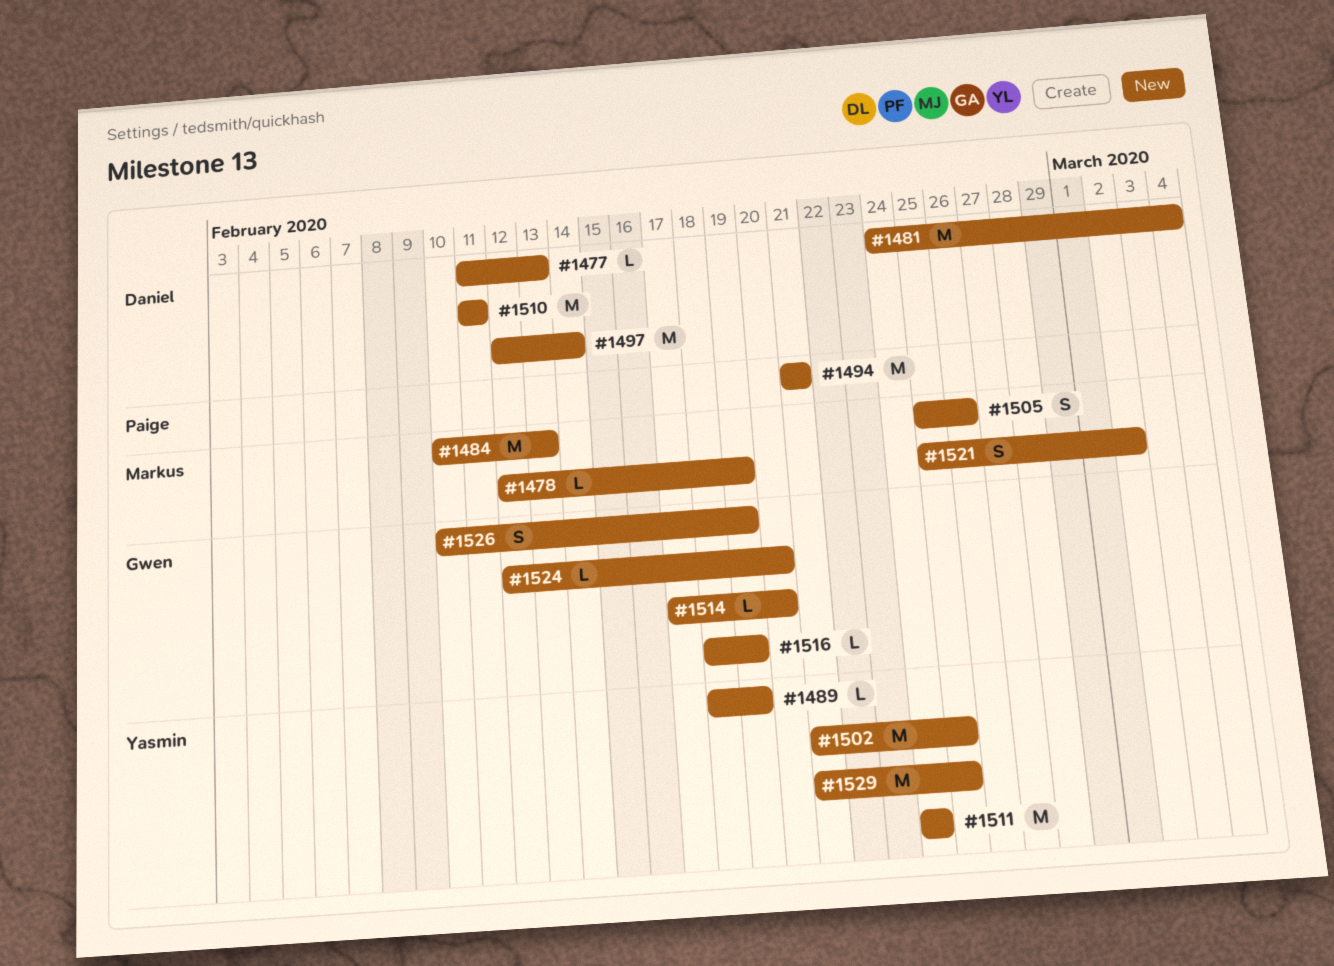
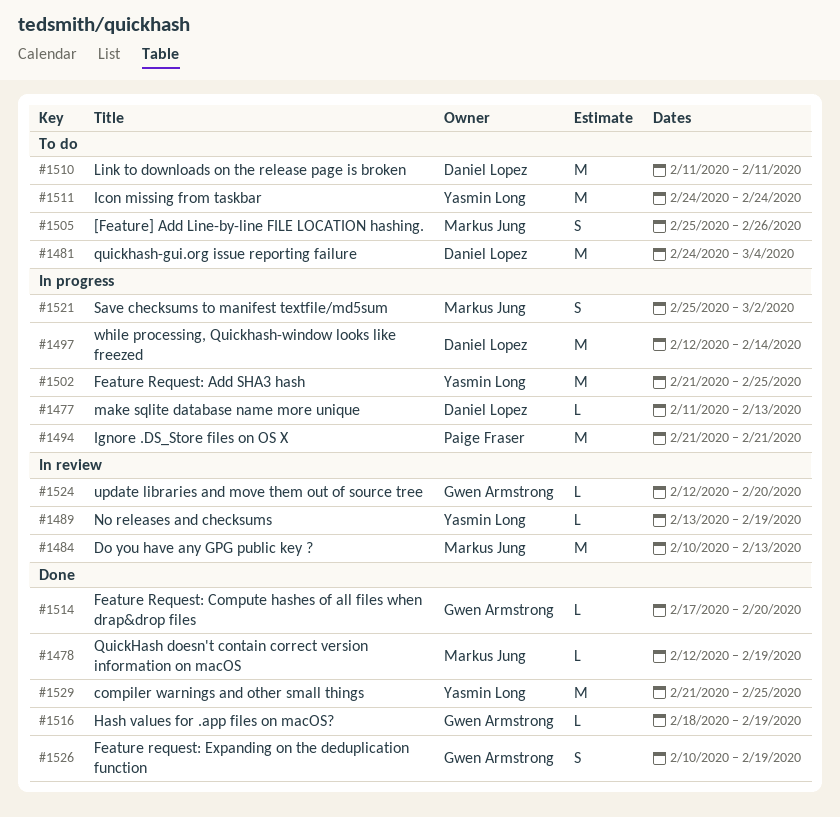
#1489, start: Feb 18 -> Feb 13

